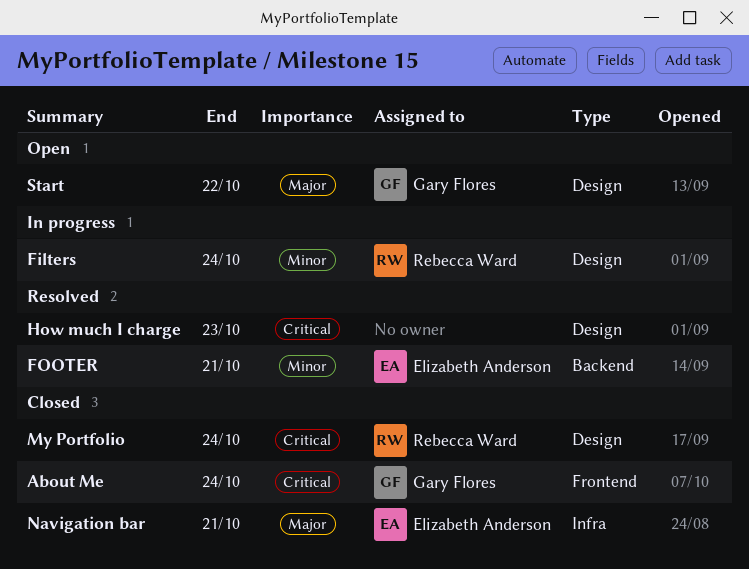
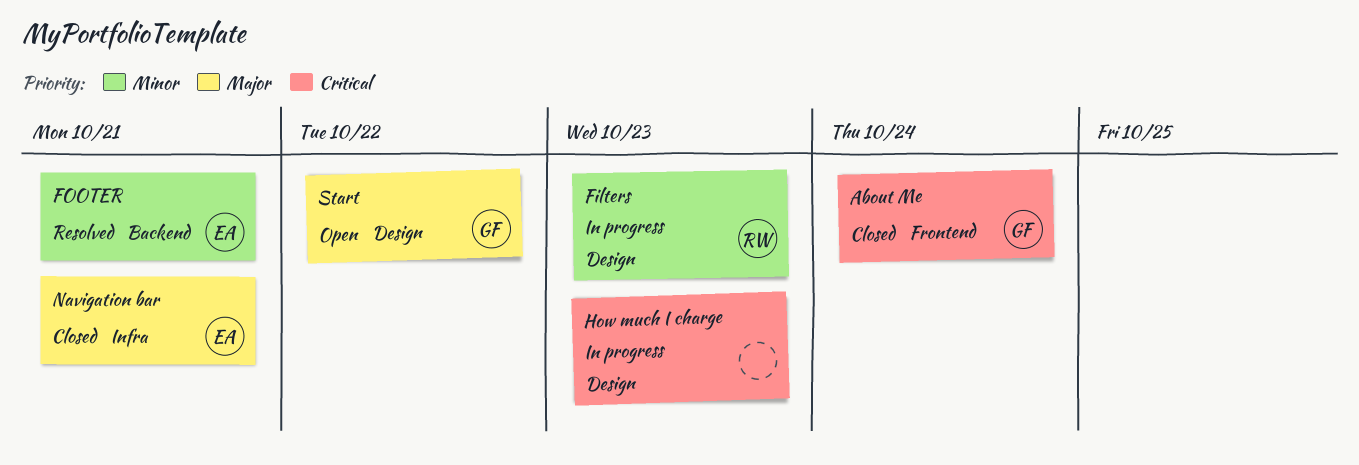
Filters, due: Oct 24 -> Oct 23
How much I charge, status: Resolved -> In progress
My Portfolio: present -> none

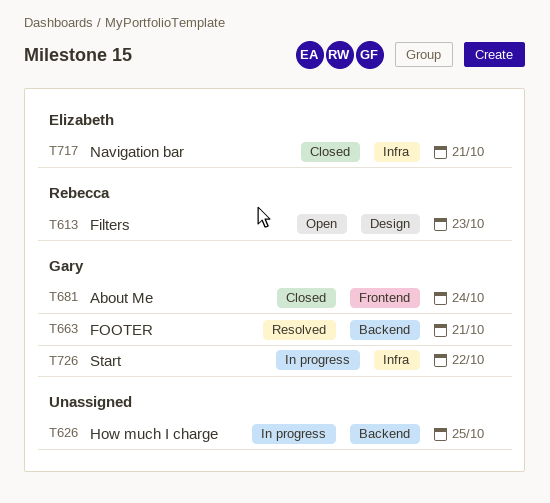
Filters, status: In progress -> Open
FOOTER, owner: Elizabeth -> Gary
How much I charge, label: Design -> Backend
How much I charge, due: Oct 23 -> Oct 25
Start, status: Open -> In progress
Start, label: Design -> Infra

